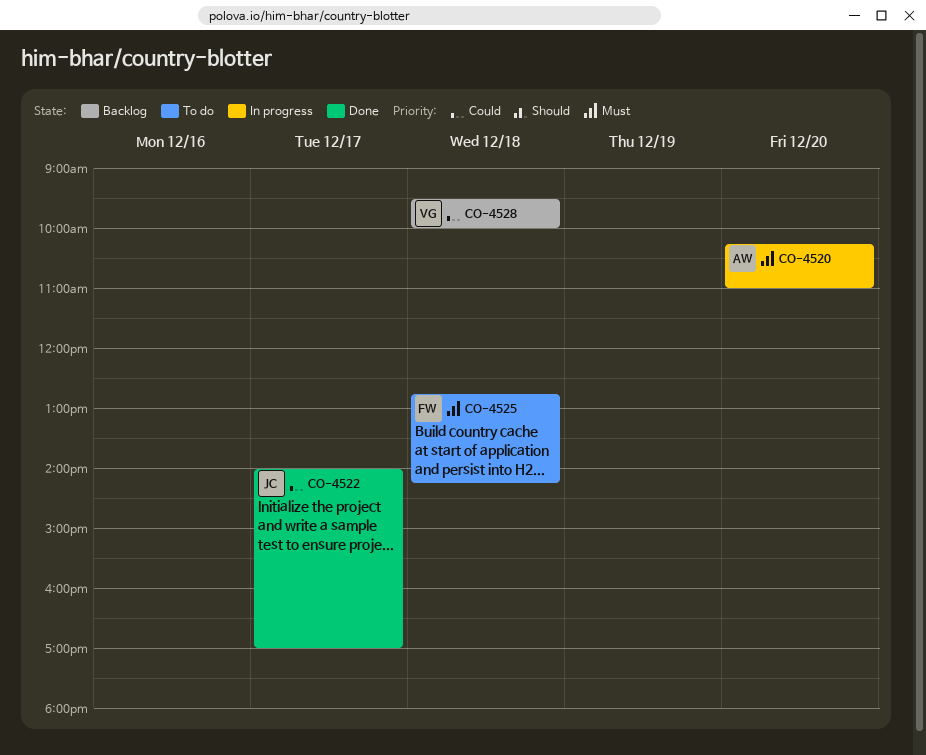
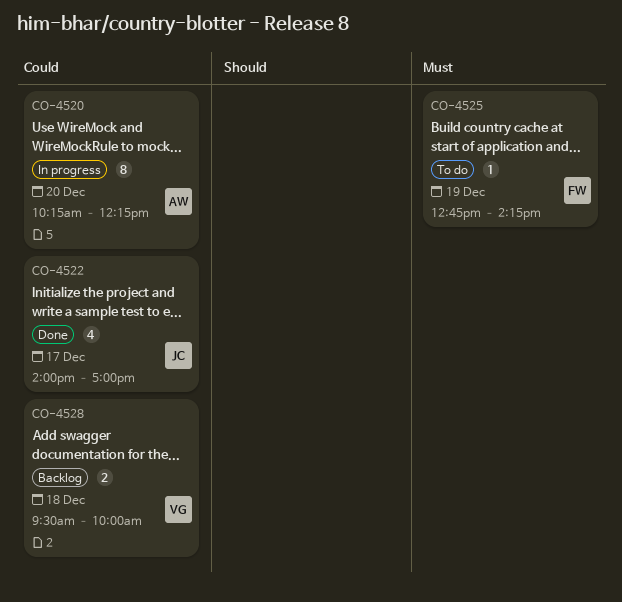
CO-4520, priority: Must -> Could
CO-4520, ends: 11:00 -> 12:15
CO-4525, day: Dec 18 -> Dec 19

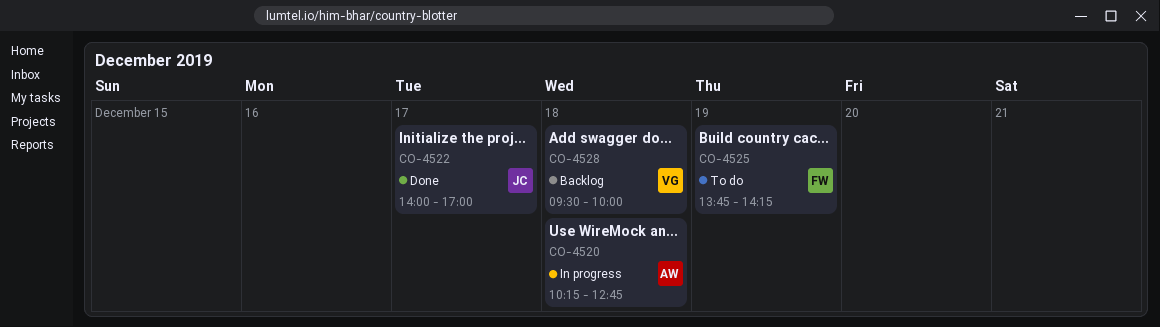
CO-4520, day: Dec 20 -> Dec 18
CO-4520, ends: 12:15 -> 12:45
CO-4525, begins: 12:45 -> 13:45

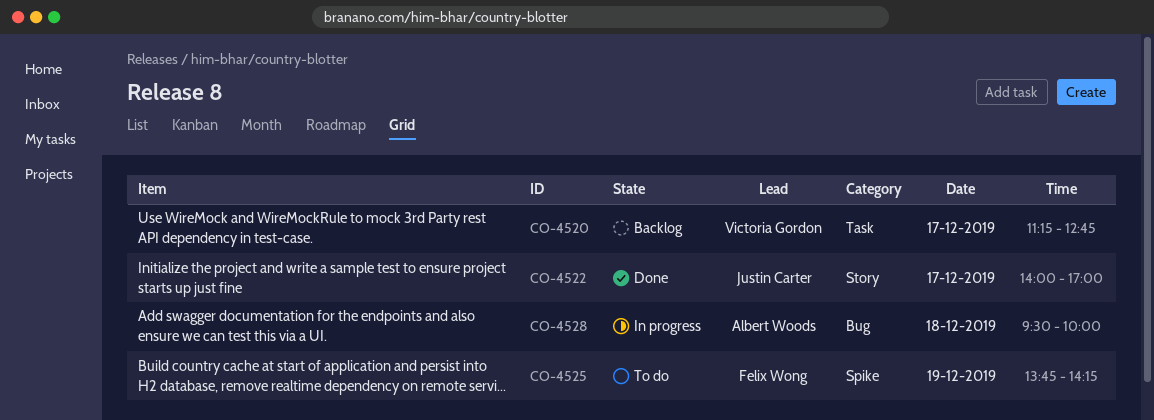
CO-4520, status: In progress -> Backlog
CO-4520, owner: Albert Woods -> Victoria Gordon
CO-4520, day: Dec 18 -> Dec 17
CO-4520, begins: 10:15 -> 11:15
CO-4528, status: Backlog -> In progress
CO-4528, owner: Victoria Gordon -> Albert Woods

